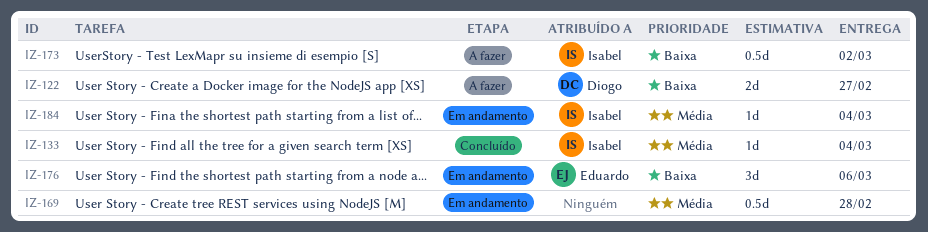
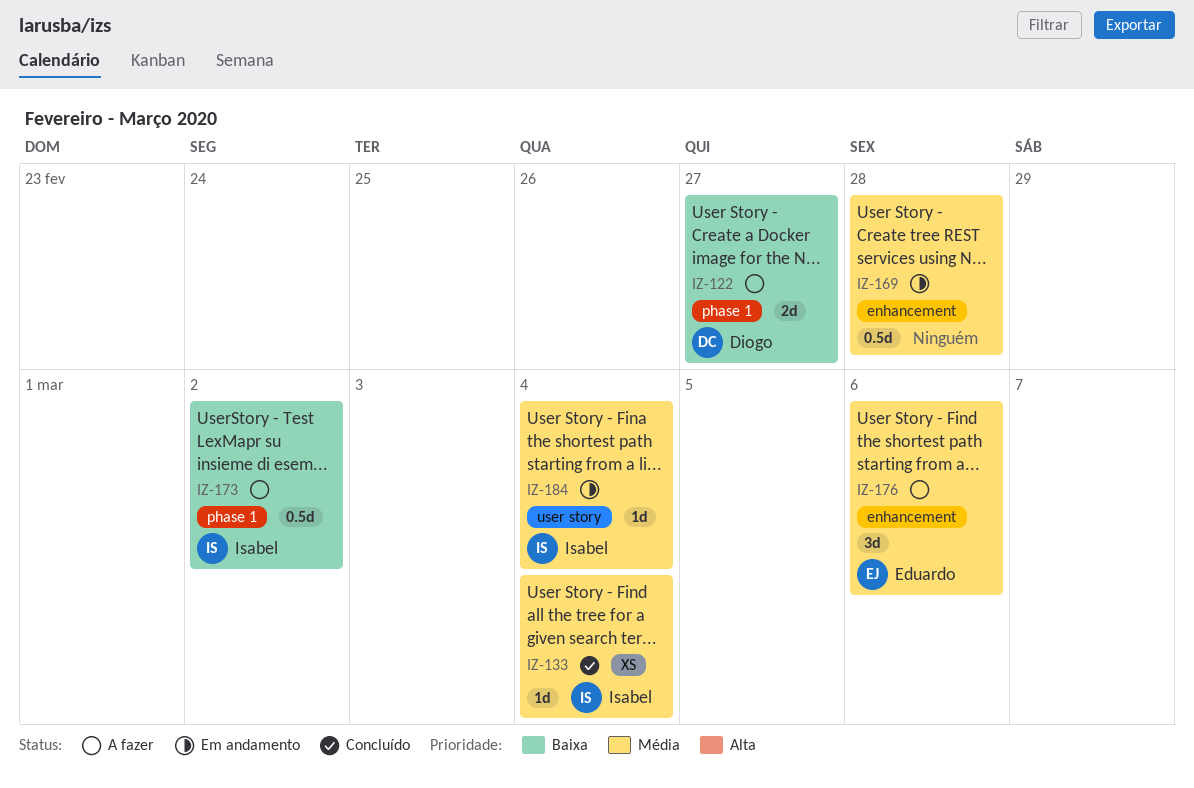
IZ-176, status: Em andamento -> A fazer
IZ-176, priority: Baixa -> Média

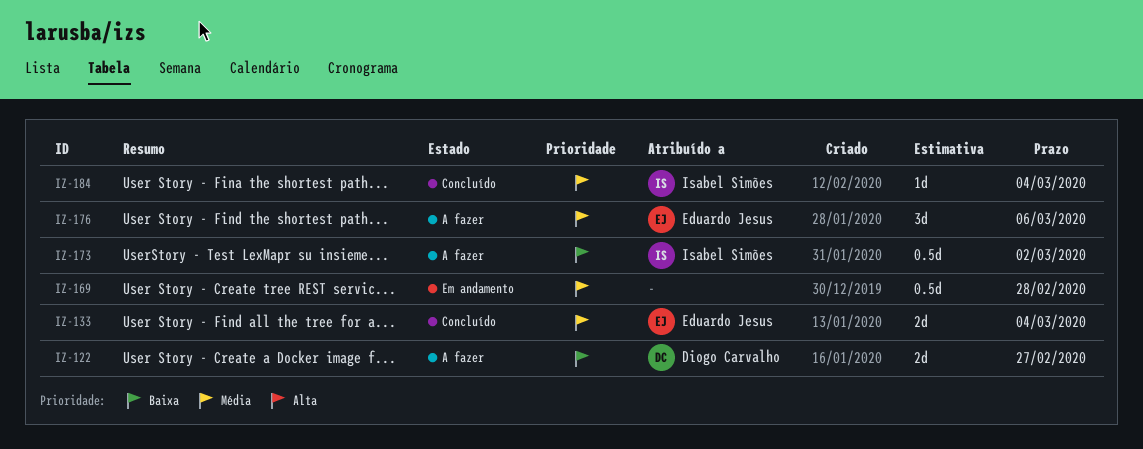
IZ-133, owner: Isabel Simões -> Eduardo Jesus
IZ-133, estimate: 1d -> 2d
IZ-184, status: Em andamento -> Concluído

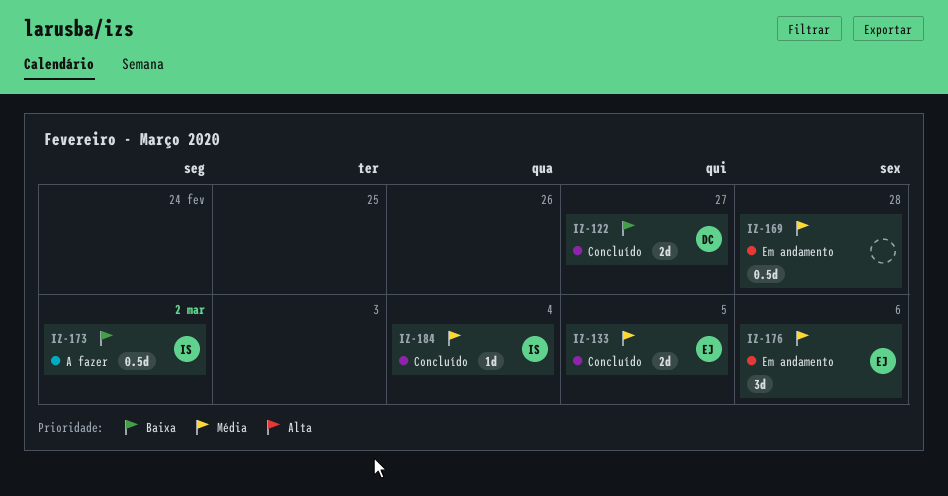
IZ-122, status: A fazer -> Concluído
IZ-133, due: Mar 4 -> Mar 5
IZ-176, status: A fazer -> Em andamento

